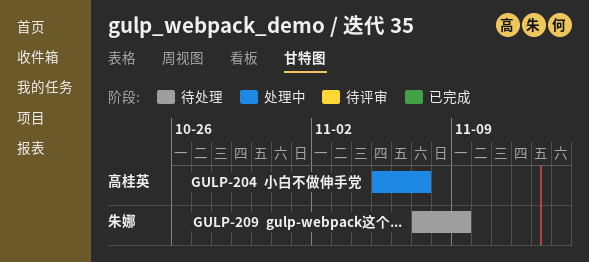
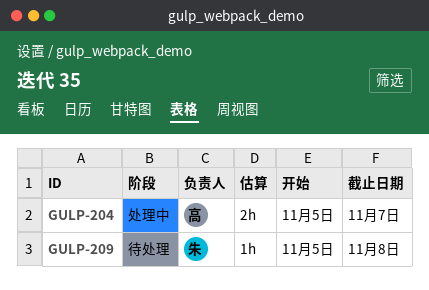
GULP-209, start: Nov 7 -> Nov 5
GULP-209, due: Nov 9 -> Nov 8

